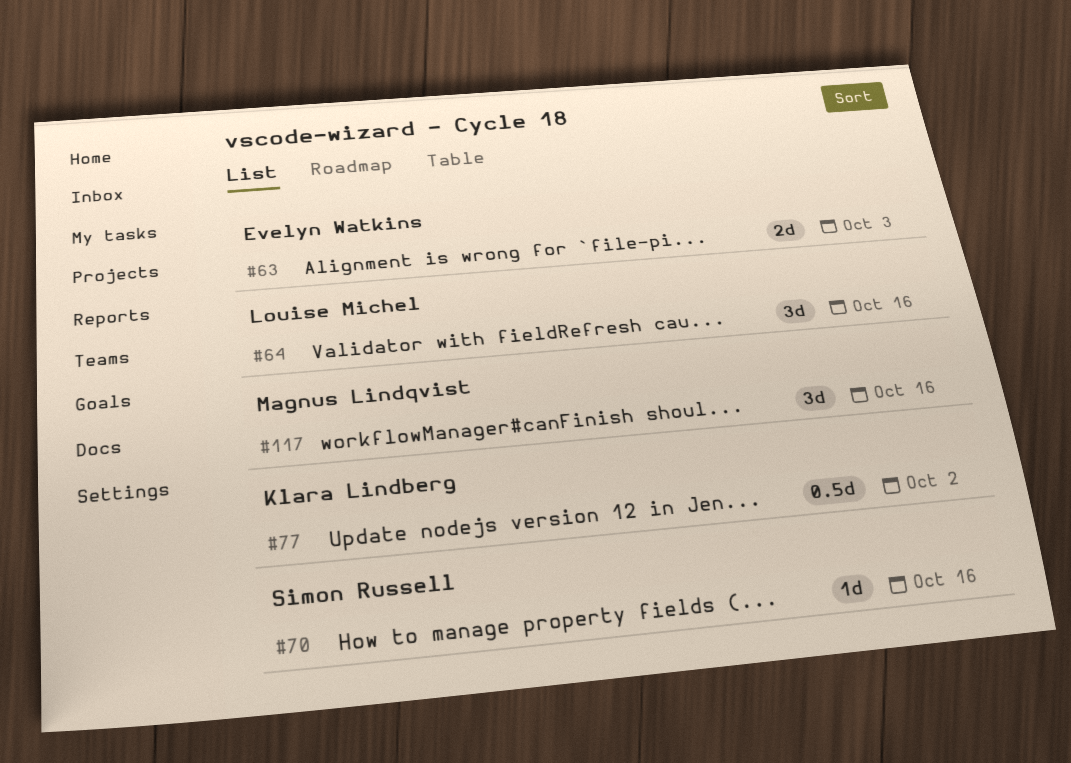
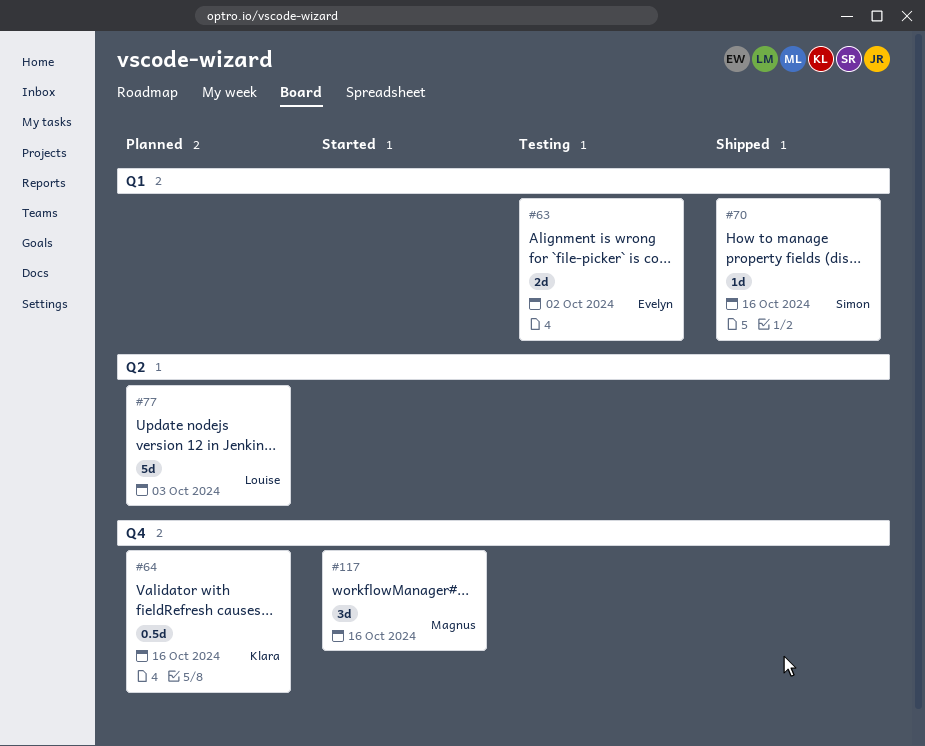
#63, due: Oct 3 -> Oct 2
#64, owner: Louise Michel -> Klara Lindberg
#64, estimate: 3d -> 0.5d
#77, owner: Klara Lindberg -> Louise Michel
#77, estimate: 0.5d -> 5d
#77, due: Oct 2 -> Oct 3

